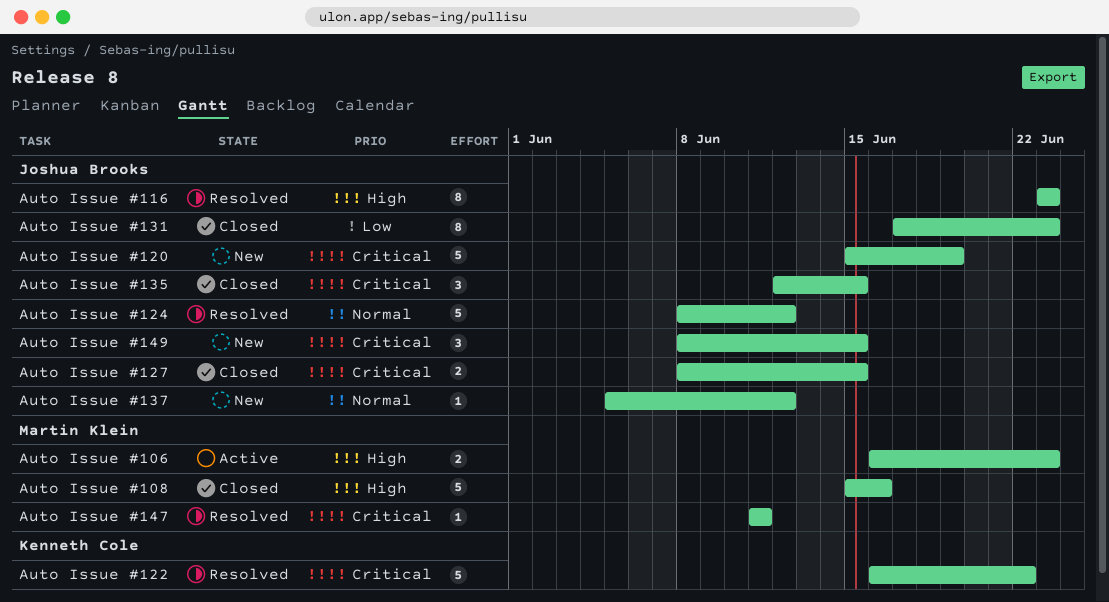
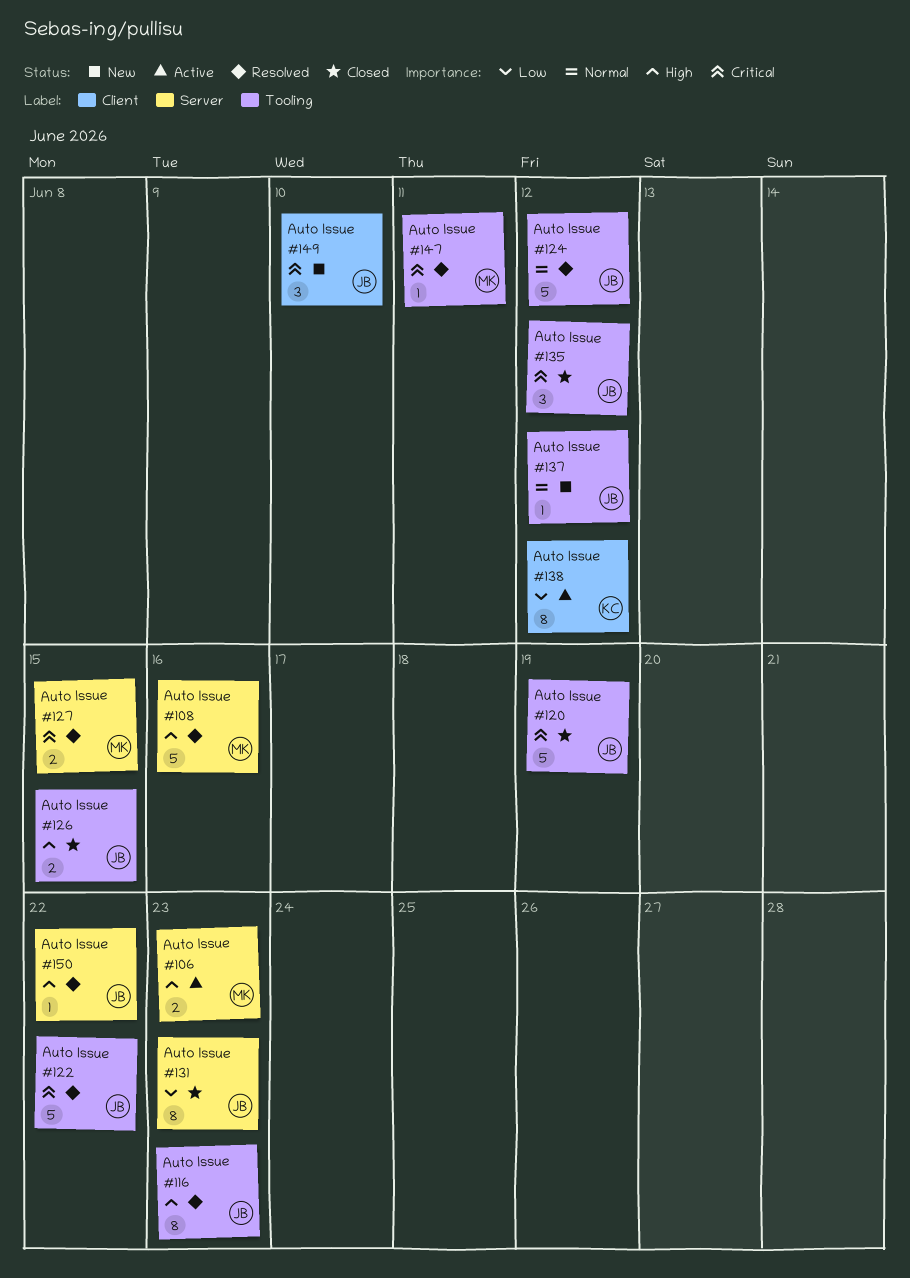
Auto Issue #108, status: Closed -> Resolved
Auto Issue #120, status: New -> Closed
Auto Issue #122, owner: Kenneth Cole -> Joshua Brooks
Auto Issue #126: none -> present
Auto Issue #127, status: Closed -> Resolved
Auto Issue #127, owner: Joshua Brooks -> Martin Klein
Auto Issue #135, due: Jun 15 -> Jun 12
Auto Issue #138: none -> present
Auto Issue #149, due: Jun 15 -> Jun 10
Auto Issue #150: none -> present

